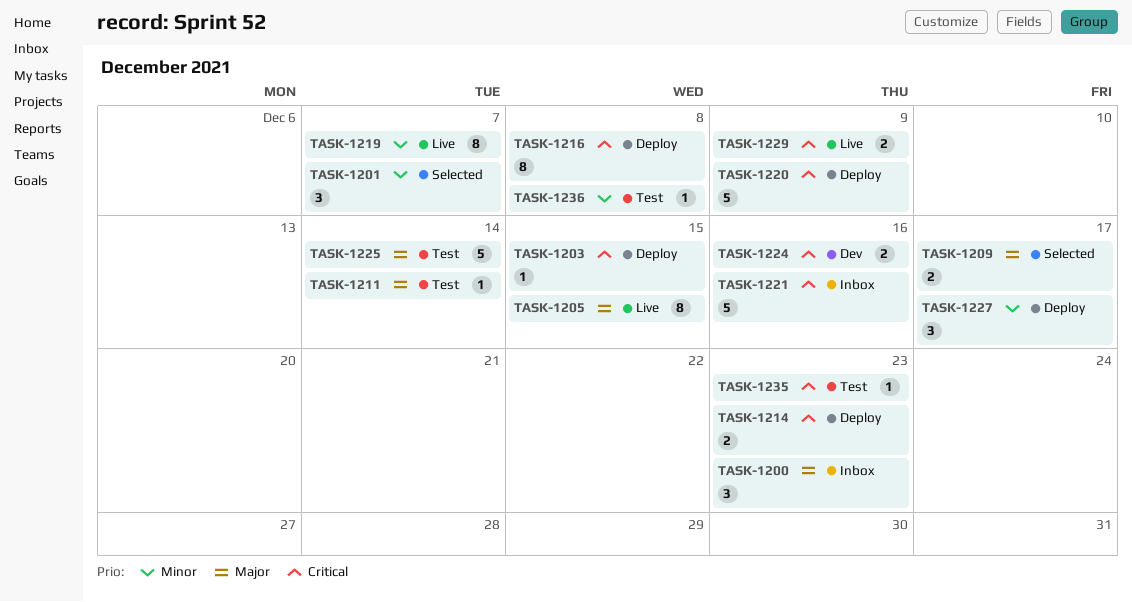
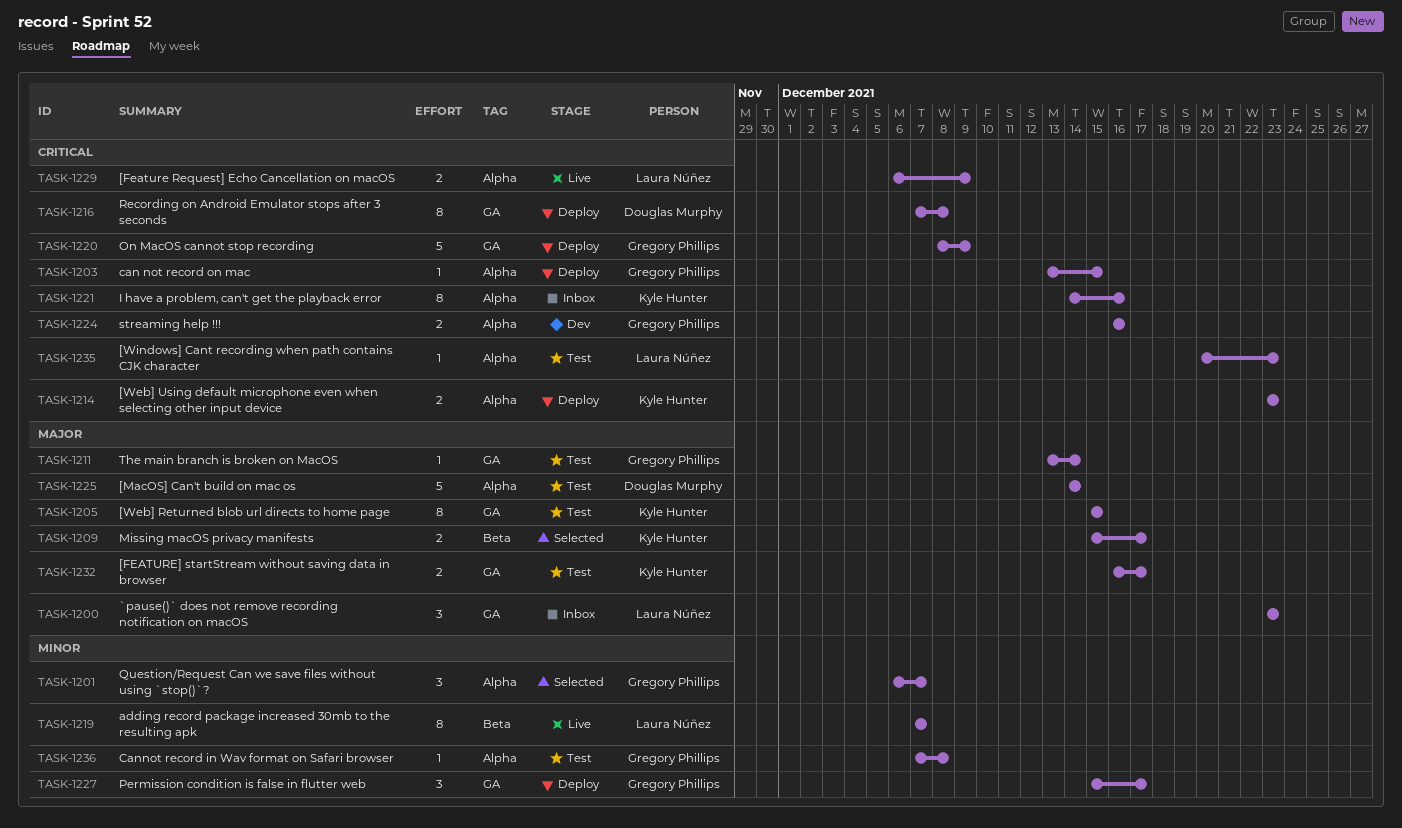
TASK-1205, status: Live -> Test
TASK-1221, estimate: 5 -> 8
TASK-1232: none -> present

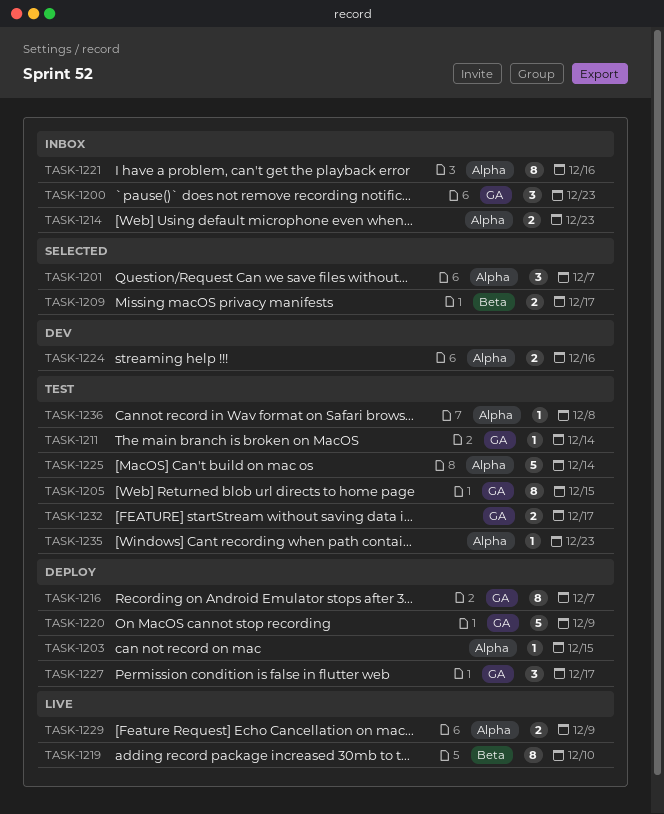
TASK-1214, status: Deploy -> Inbox
TASK-1216, due: Dec 8 -> Dec 7
TASK-1219, due: Dec 7 -> Dec 10

